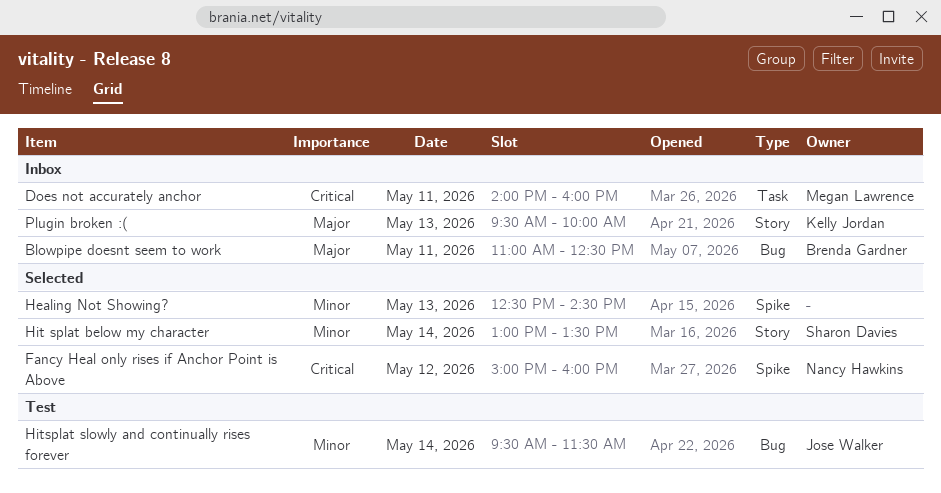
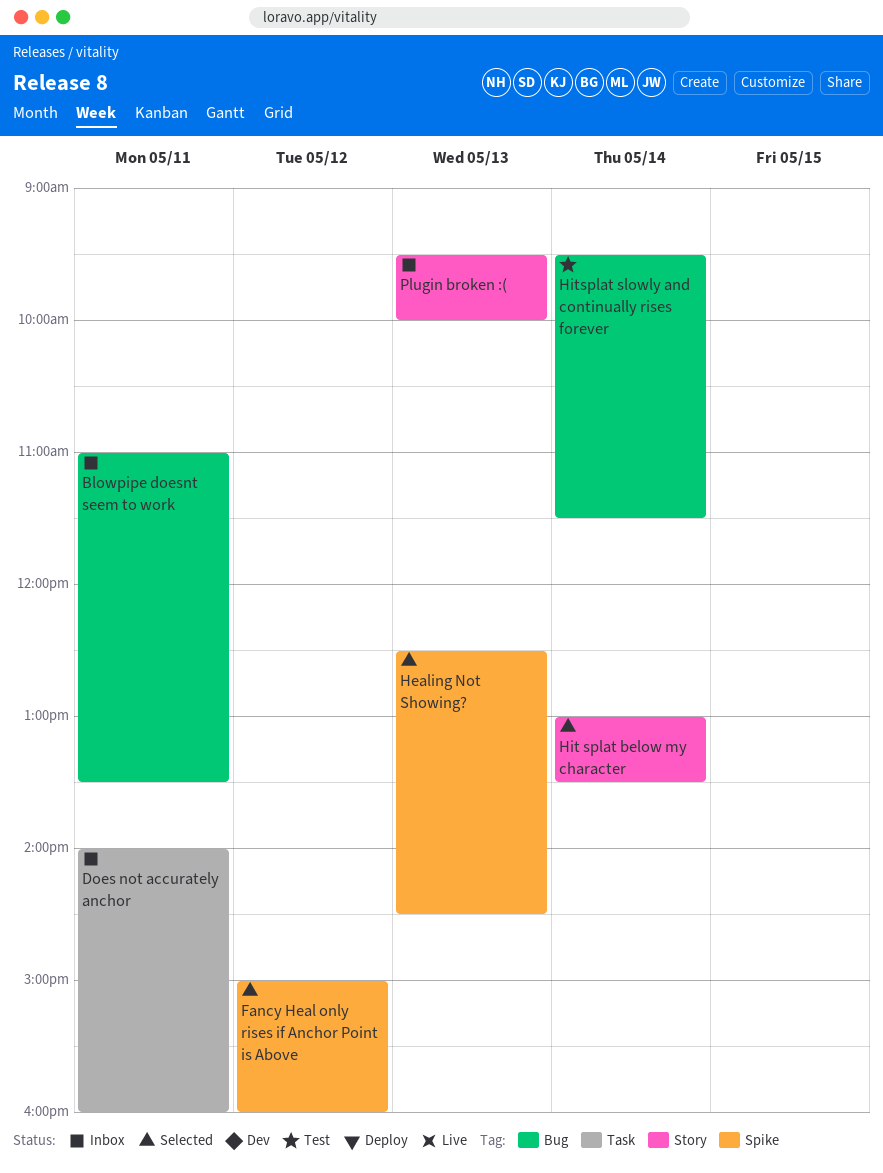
Blowpipe doesnt seem to work, ends: 12:30 -> 13:30

